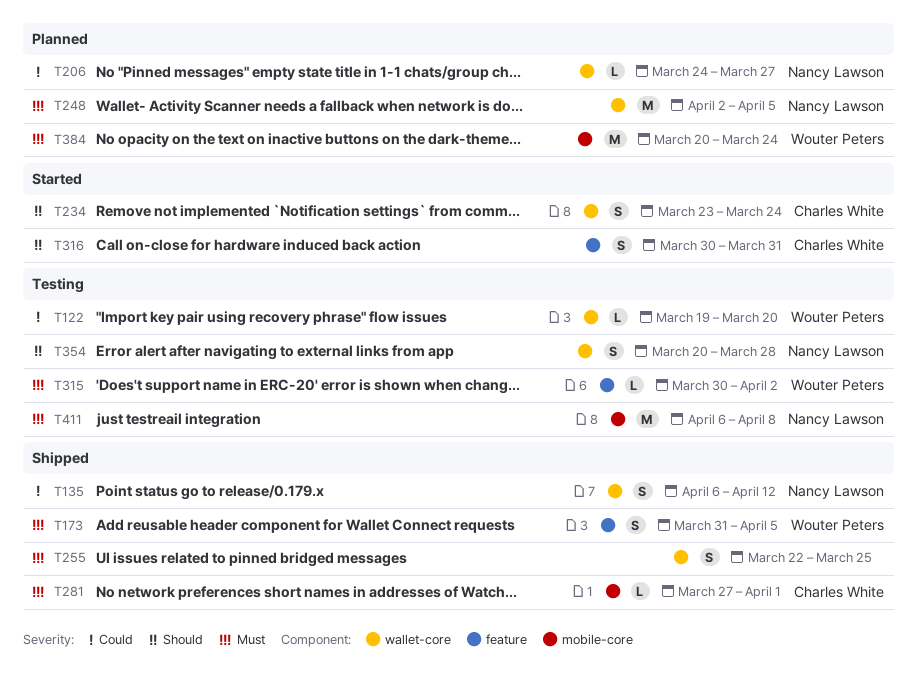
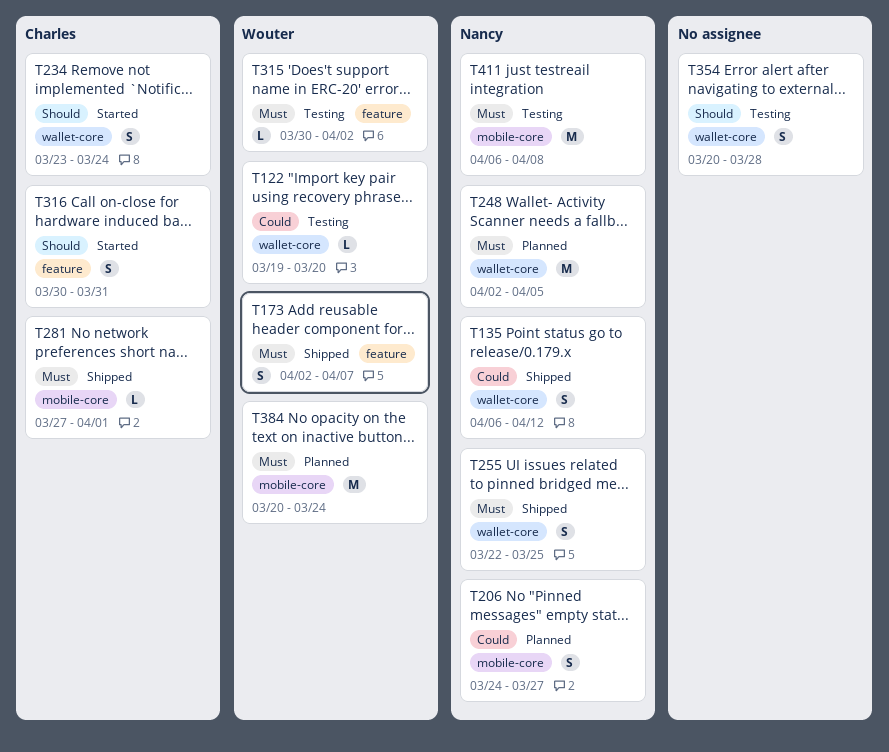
T173, start: Mar 31 -> Apr 2
T173, due: Apr 5 -> Apr 7
T206, label: wallet-core -> mobile-core
T206, estimate: L -> S
T255, owner: none -> Nancy Lawson
T354, owner: Nancy Lawson -> none

